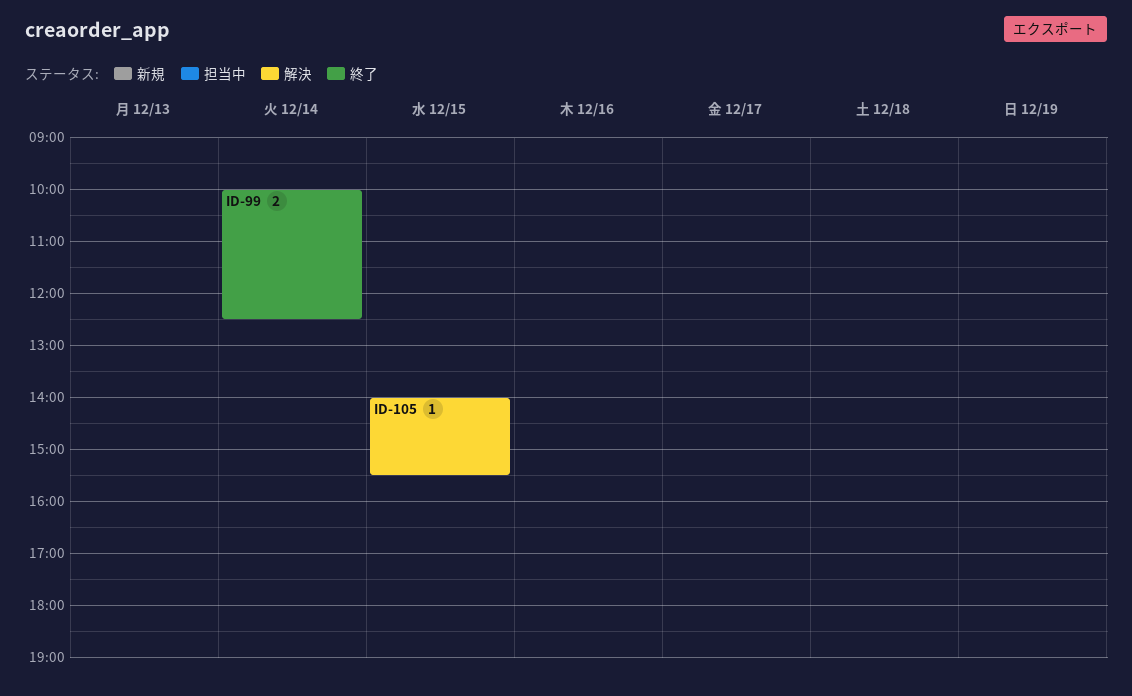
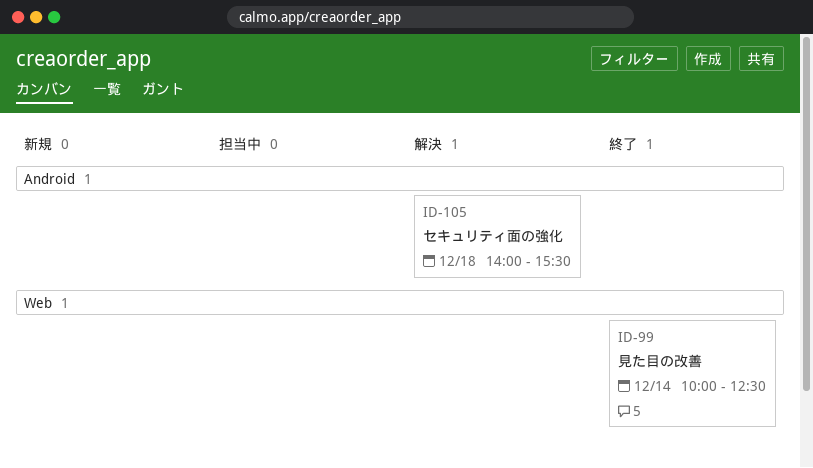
ID-105, day: Dec 15 -> Dec 18

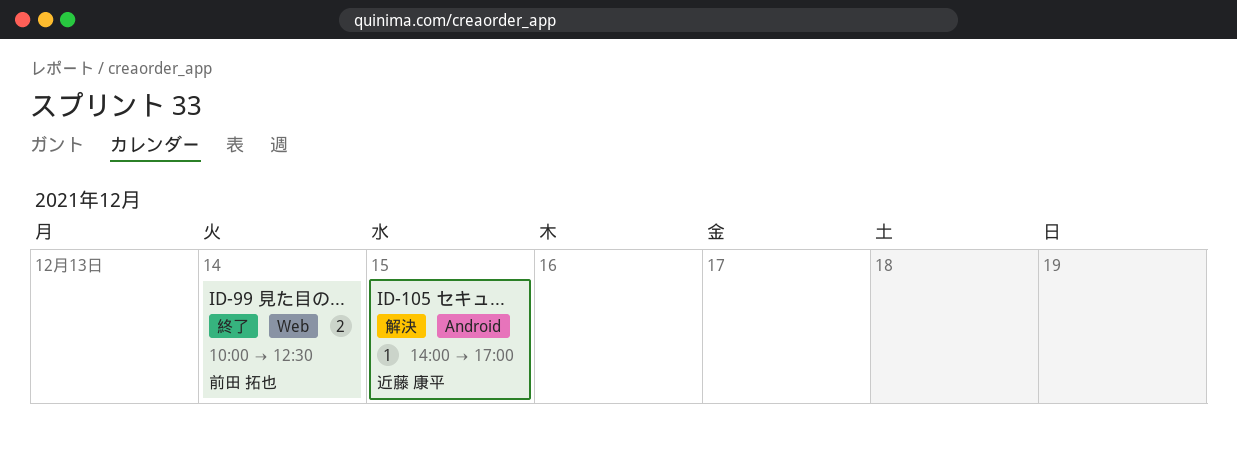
ID-105, day: Dec 18 -> Dec 15
ID-105, ends: 15:30 -> 17:00

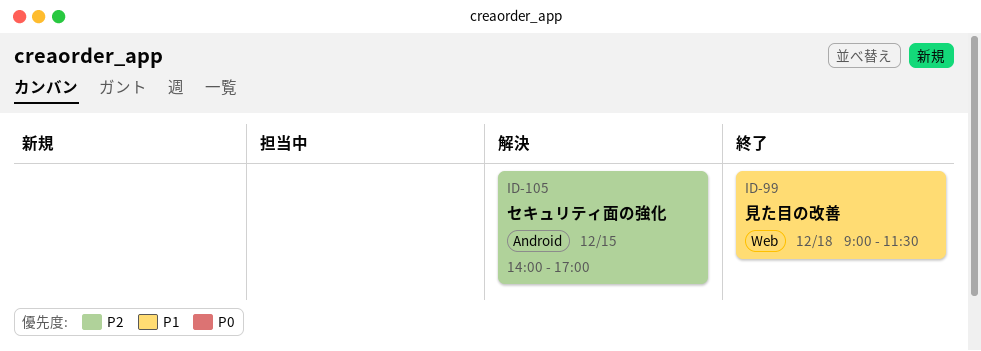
ID-99, day: Dec 14 -> Dec 18
ID-99, begins: 10:00 -> 09:00
ID-99, ends: 12:30 -> 11:30

